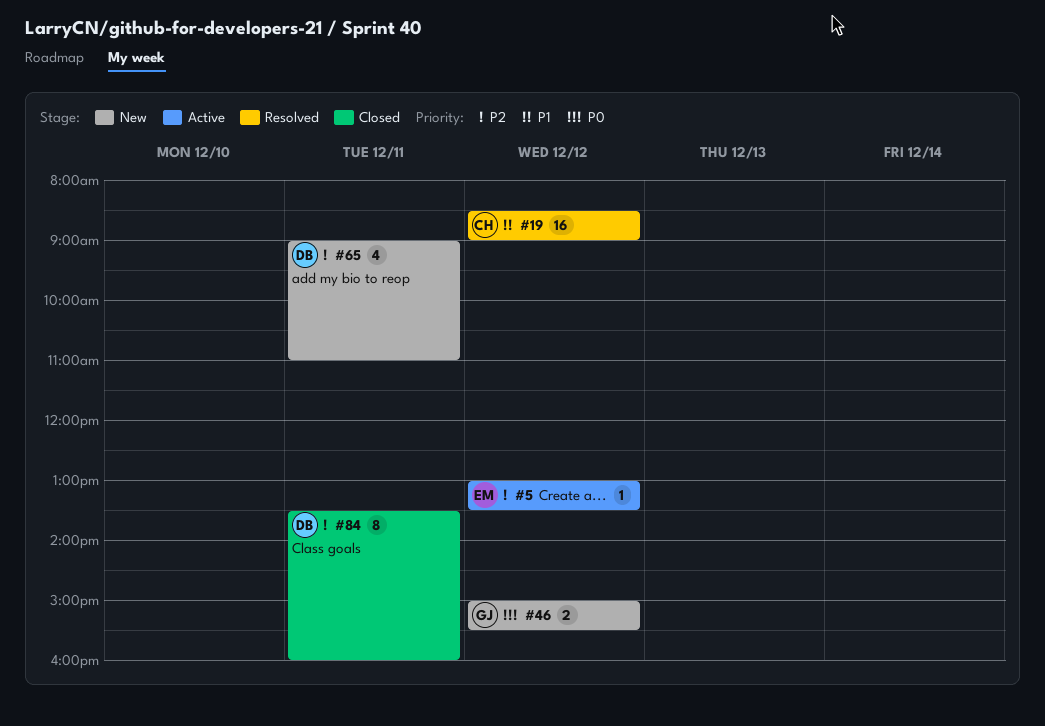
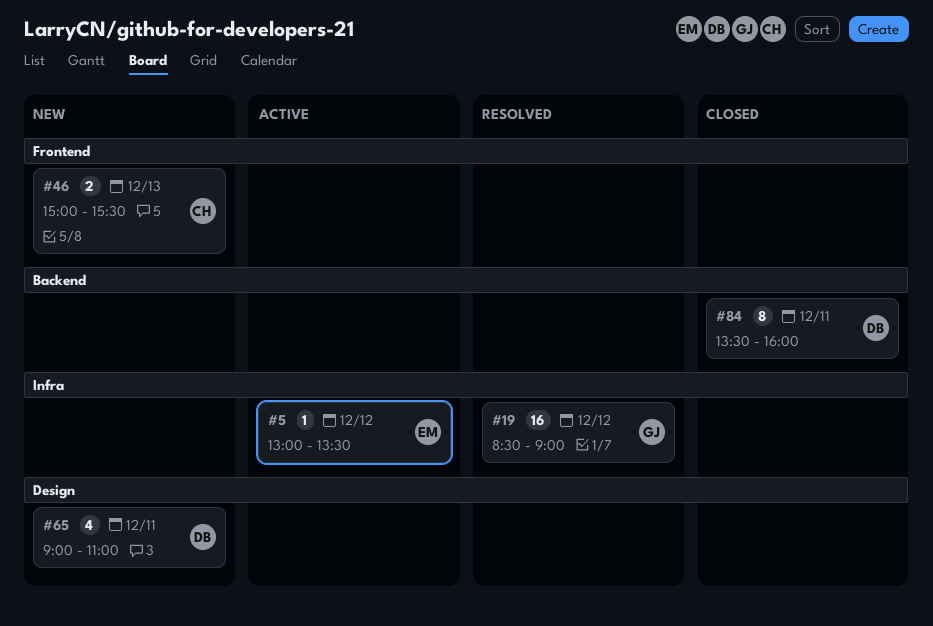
#19, owner: CH -> GJ
#46, owner: GJ -> CH
#46, day: Dec 12 -> Dec 13

